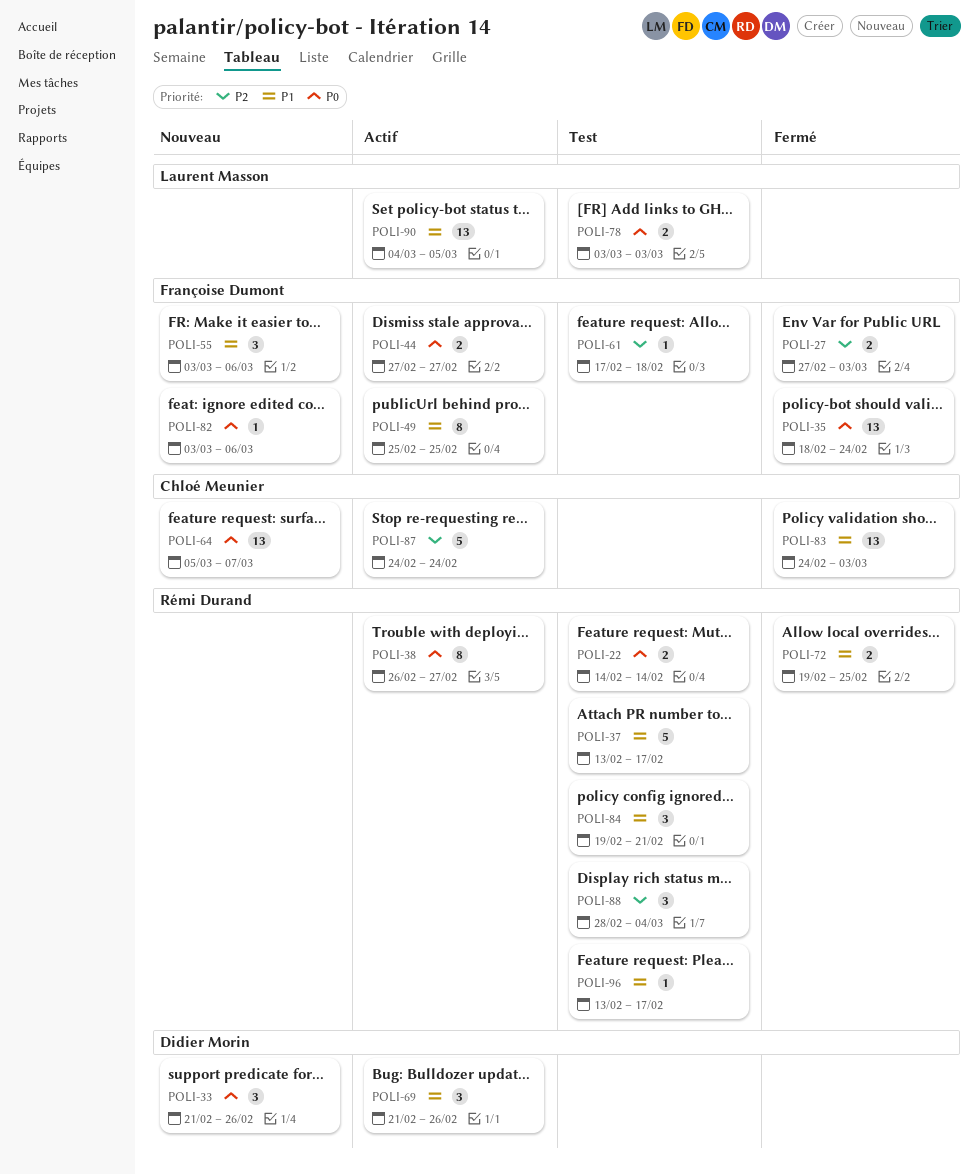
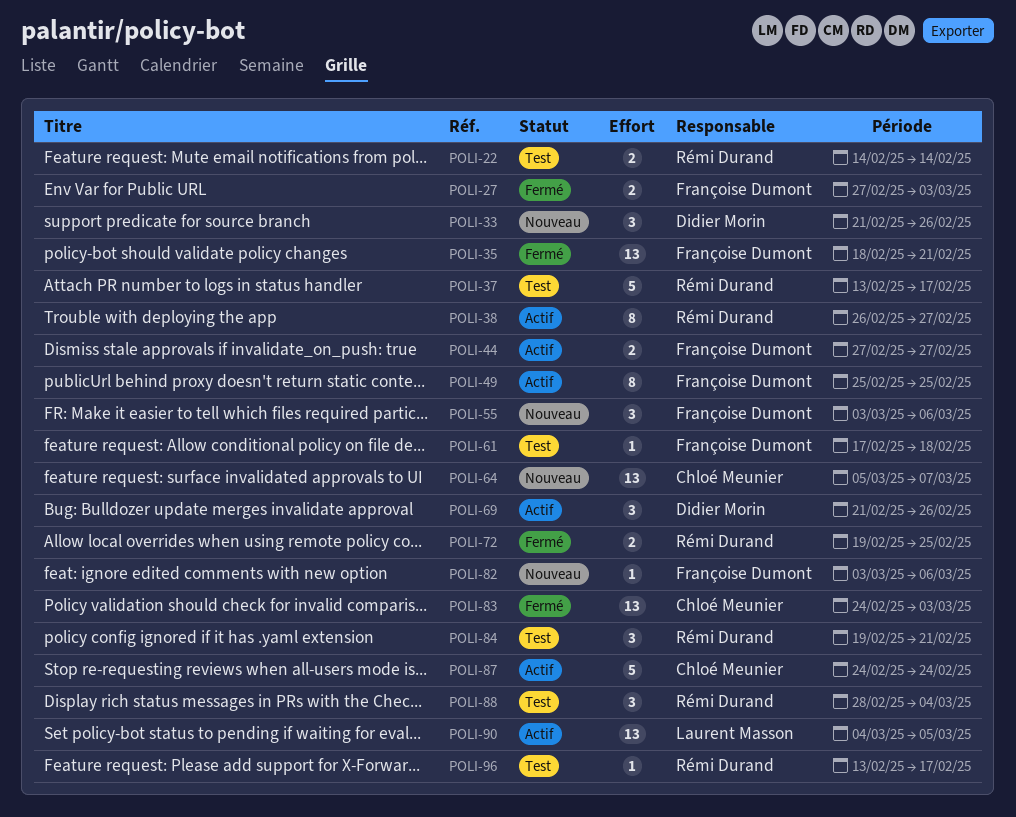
POLI-35, due: Feb 24 -> Feb 21
POLI-78: present -> none

